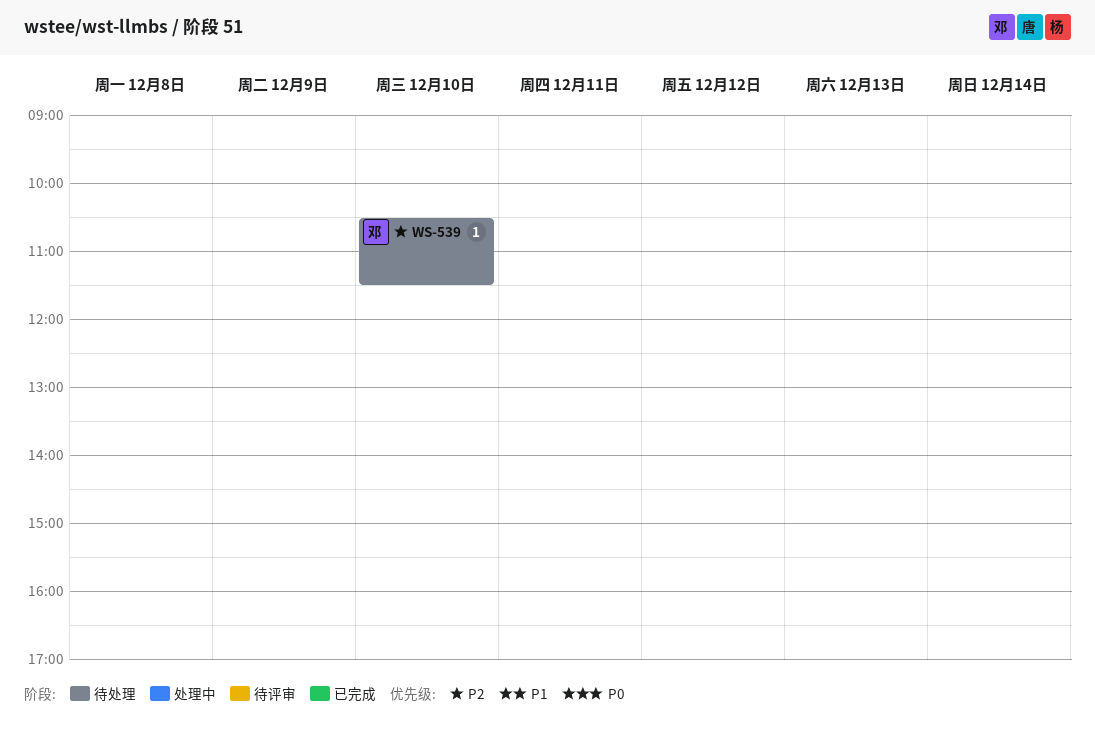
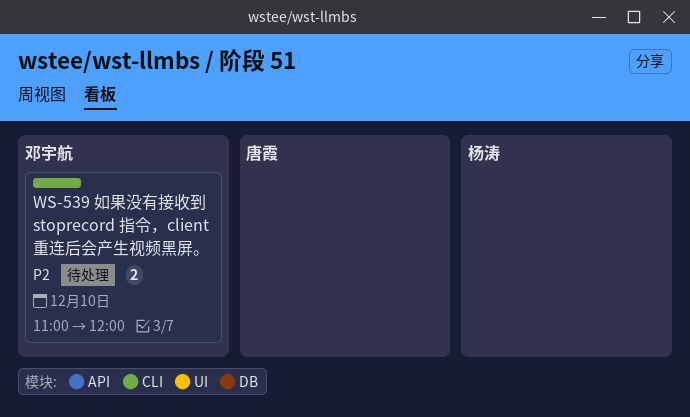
WS-539, estimate: 1 -> 2
WS-539, begins: 10:30 -> 11:00
WS-539, ends: 11:30 -> 12:00

